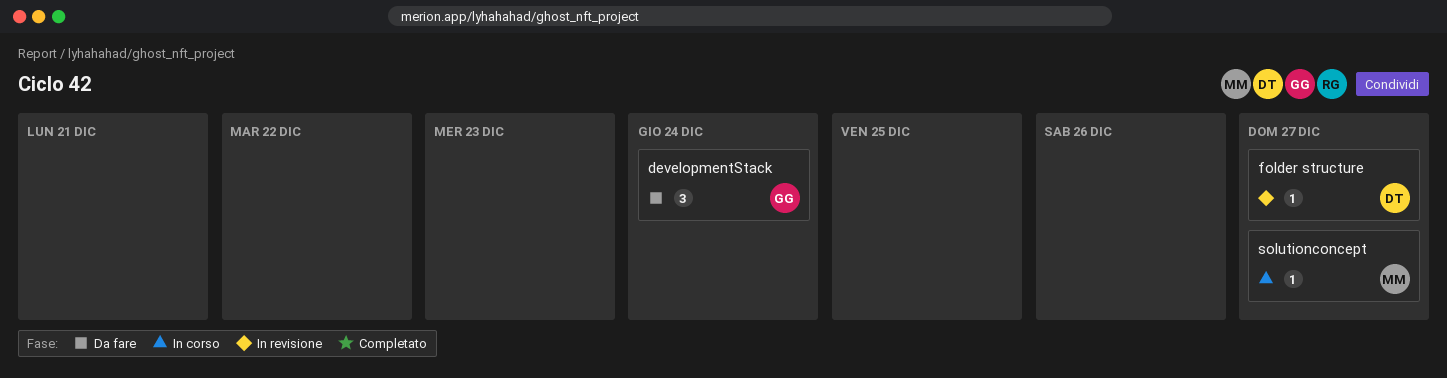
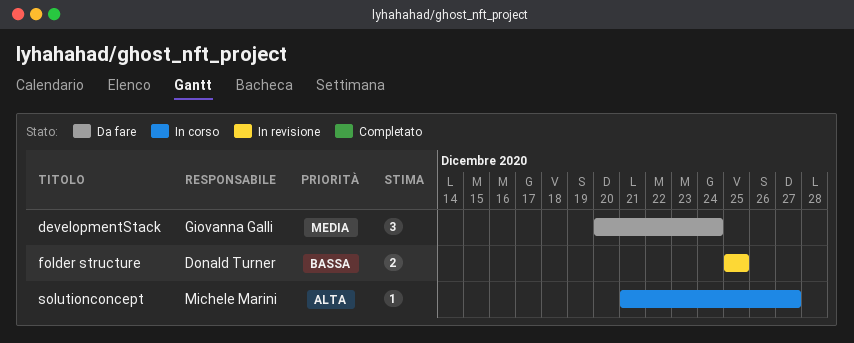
folder structure, estimate: 1 -> 2
folder structure, due: Dec 27 -> Dec 25

